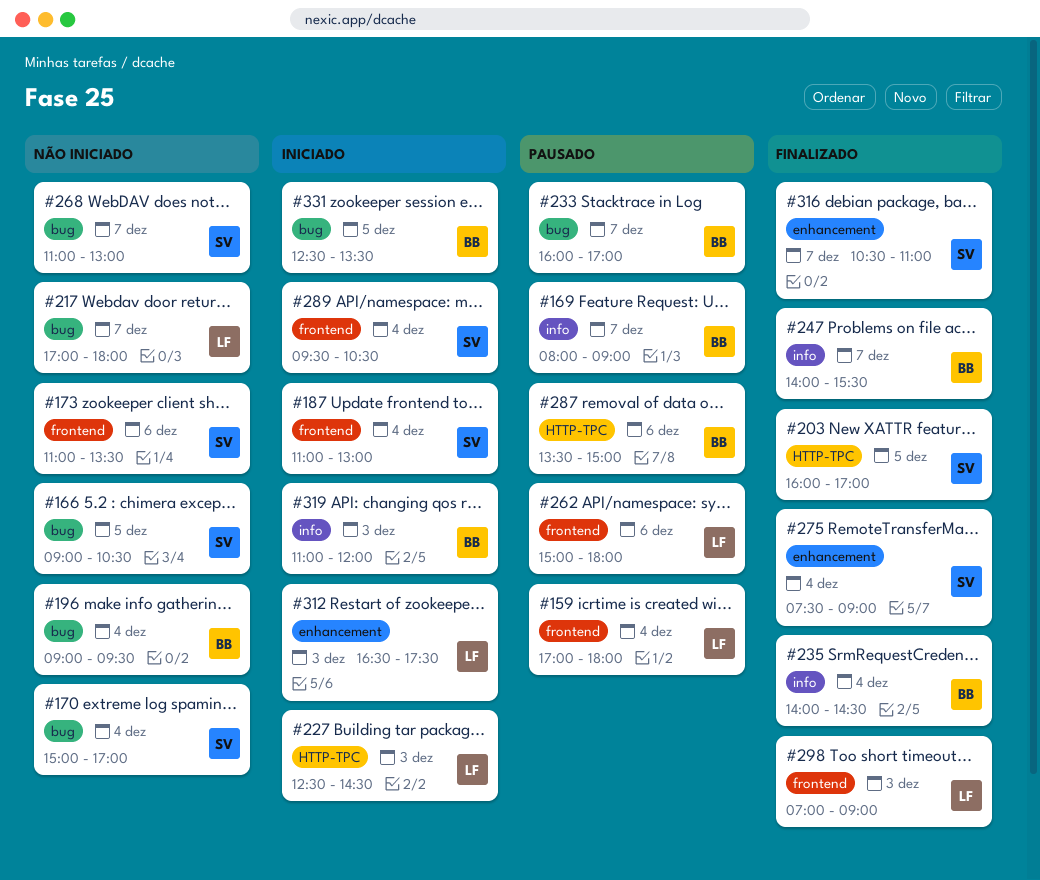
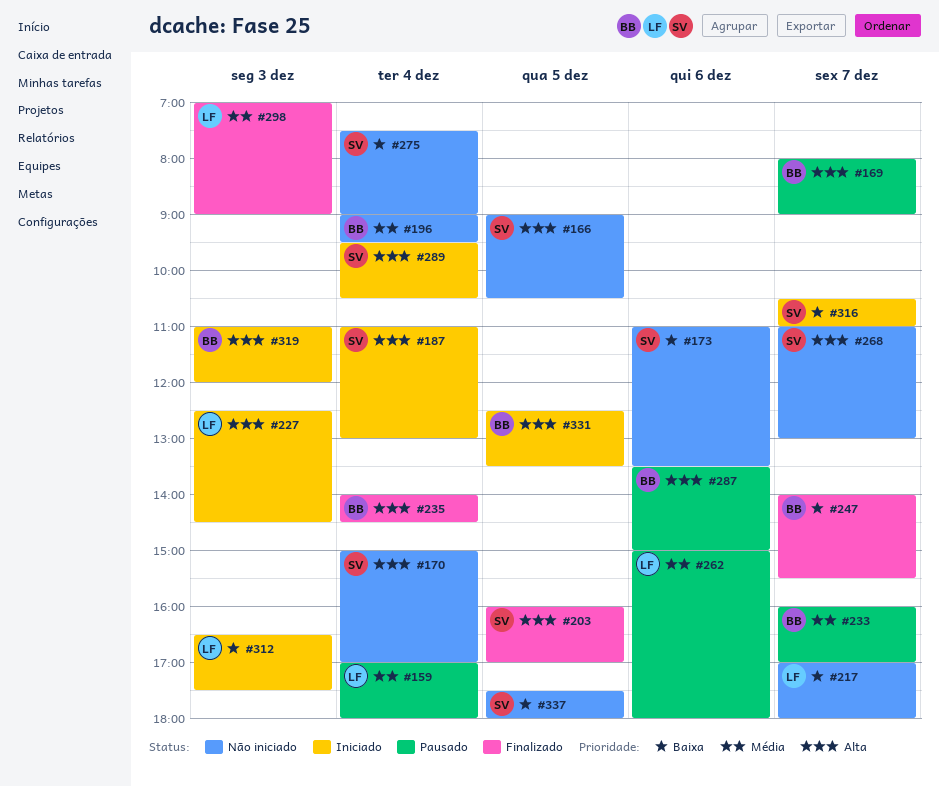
#275, status: Finalizado -> Não iniciado
#316, status: Finalizado -> Iniciado
#337: none -> present

